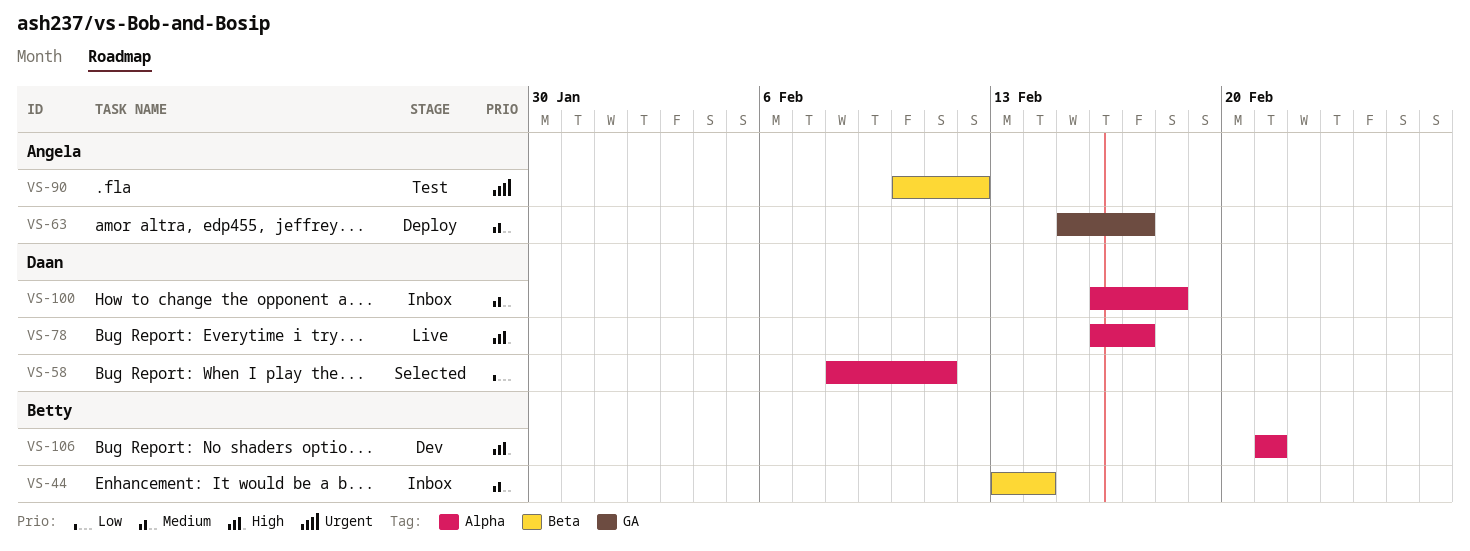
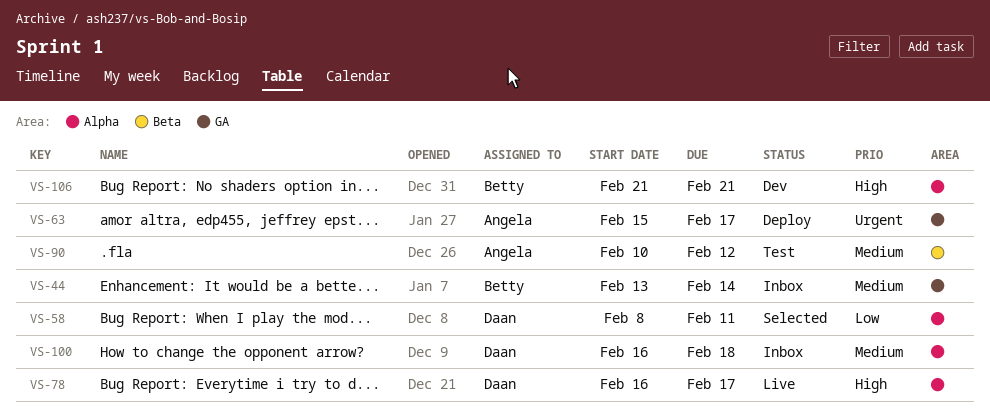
VS-44, label: Beta -> GA
VS-63, priority: Medium -> Urgent
VS-90, priority: Urgent -> Medium

